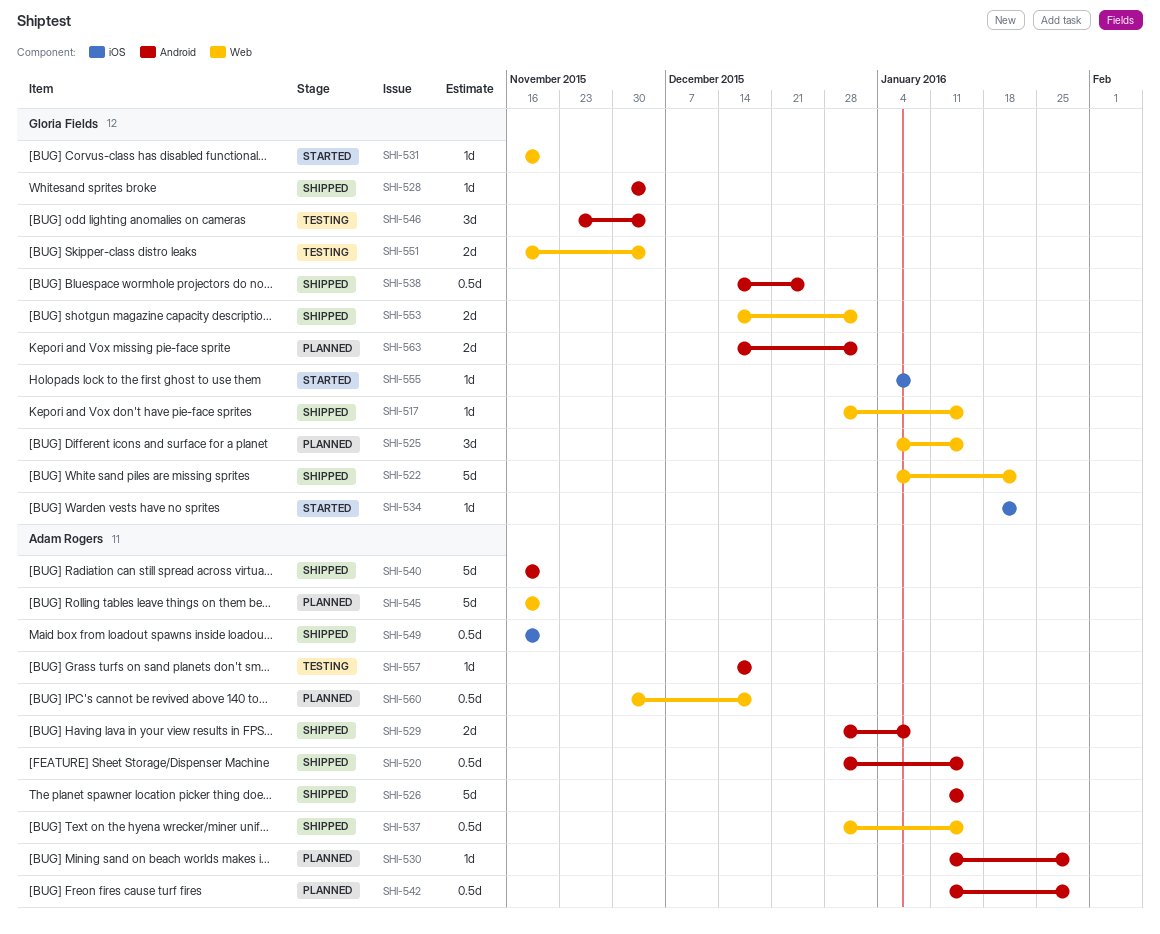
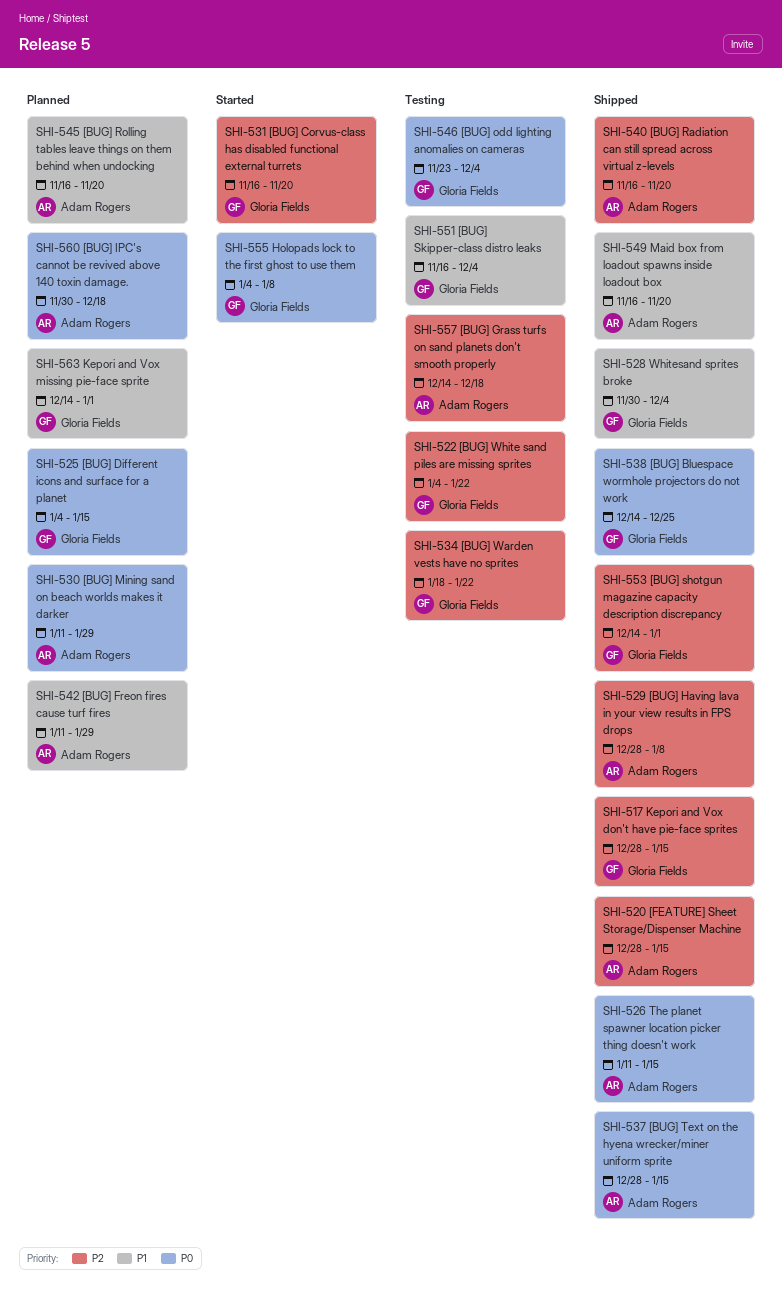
SHI-522, status: Shipped -> Testing
SHI-534, status: Started -> Testing

